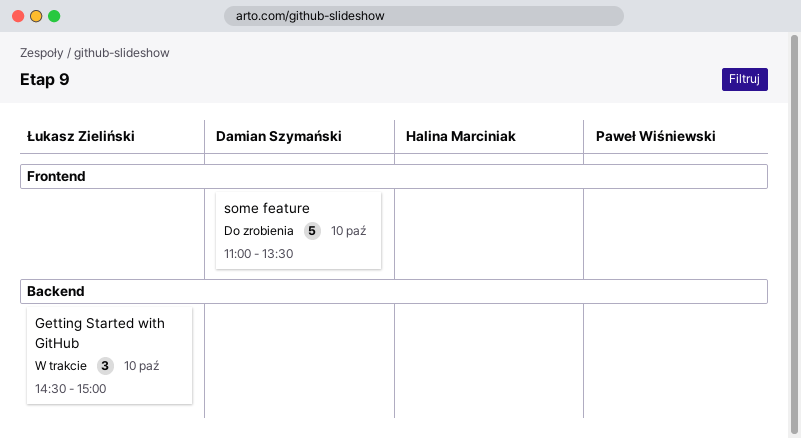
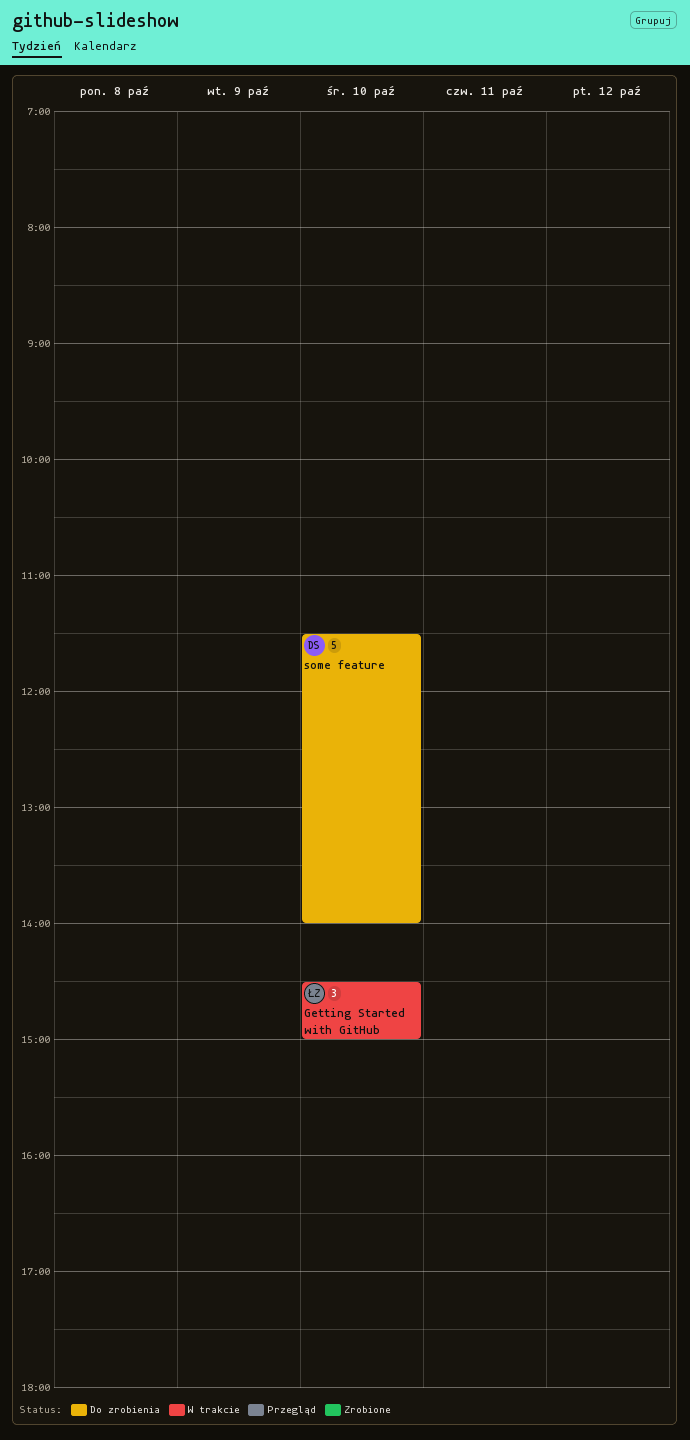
some feature, begins: 11:00 -> 11:30
some feature, ends: 13:30 -> 14:00

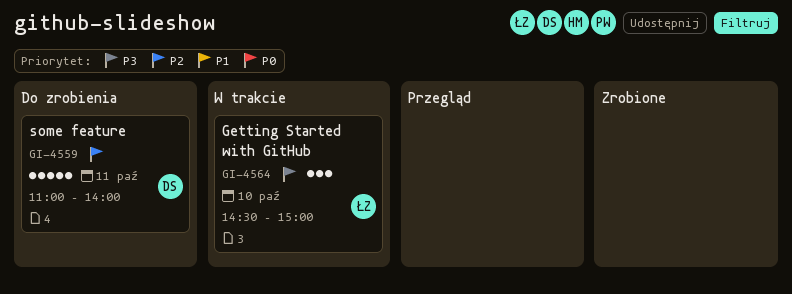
some feature, day: Oct 10 -> Oct 11
some feature, begins: 11:30 -> 11:00

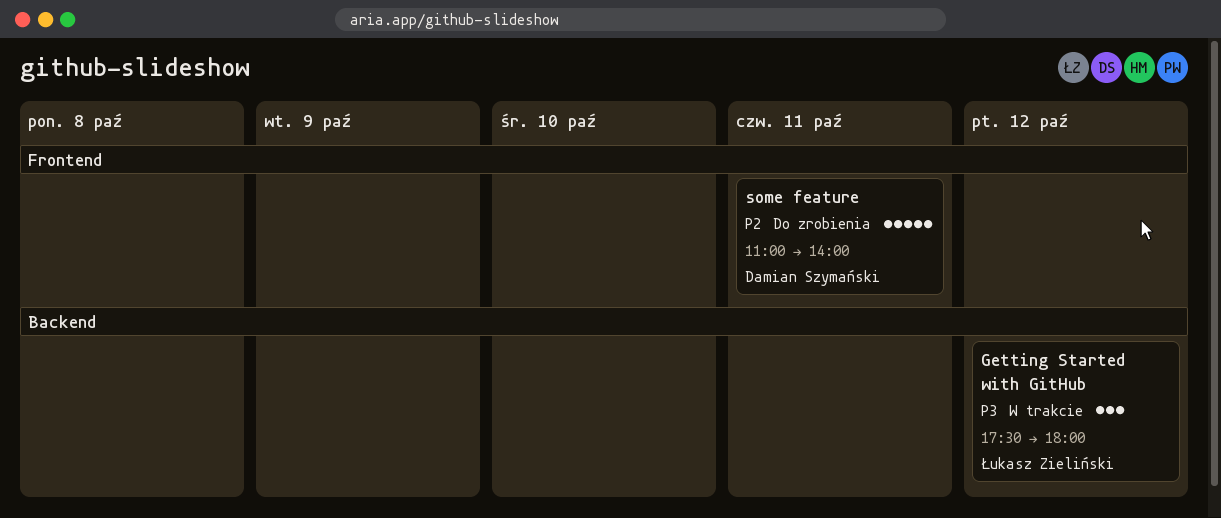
Getting Started with GitHub, day: Oct 10 -> Oct 12
Getting Started with GitHub, begins: 14:30 -> 17:30
Getting Started with GitHub, ends: 15:00 -> 18:00

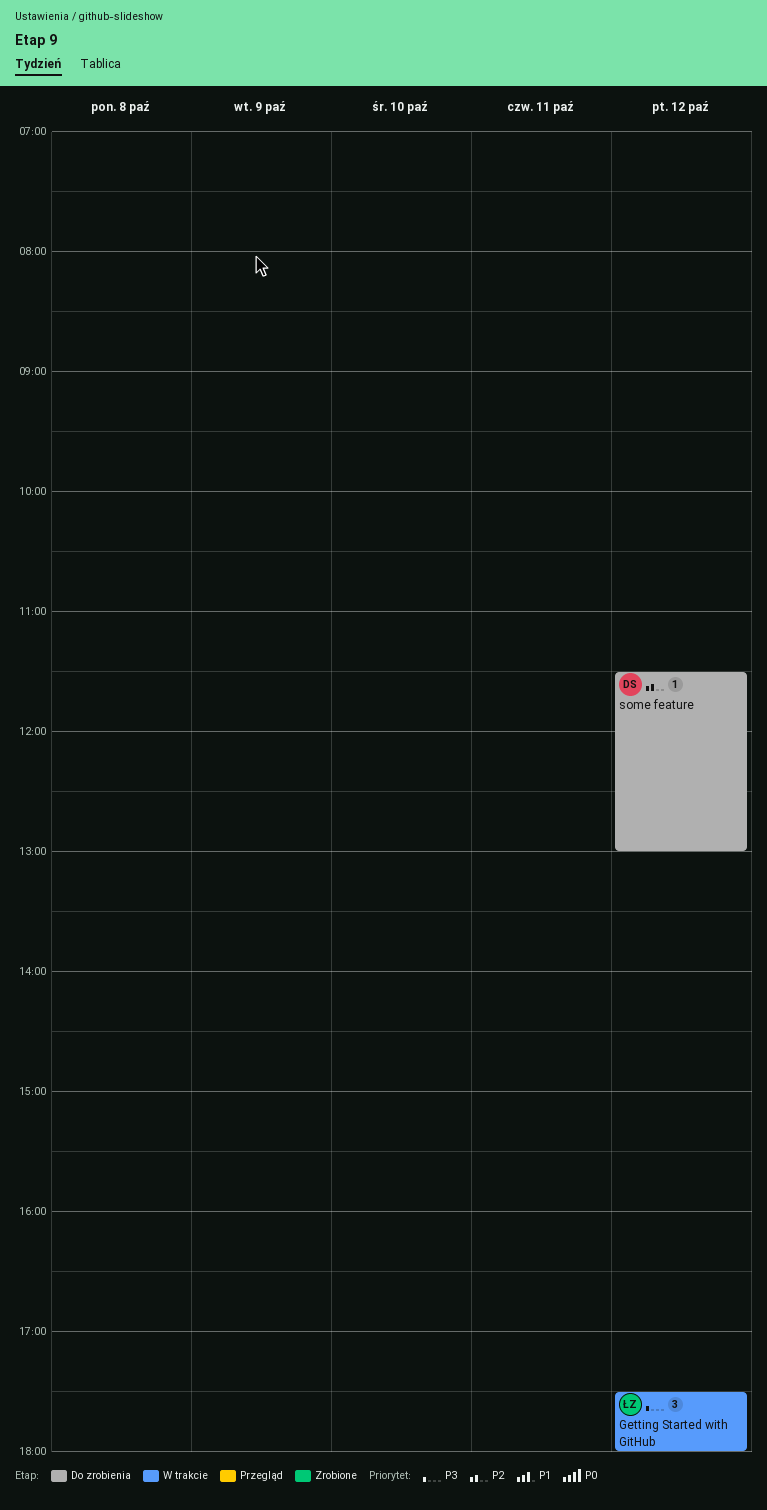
some feature, estimate: 5 -> 1
some feature, day: Oct 11 -> Oct 12
some feature, begins: 11:00 -> 11:30
some feature, ends: 14:00 -> 13:00

